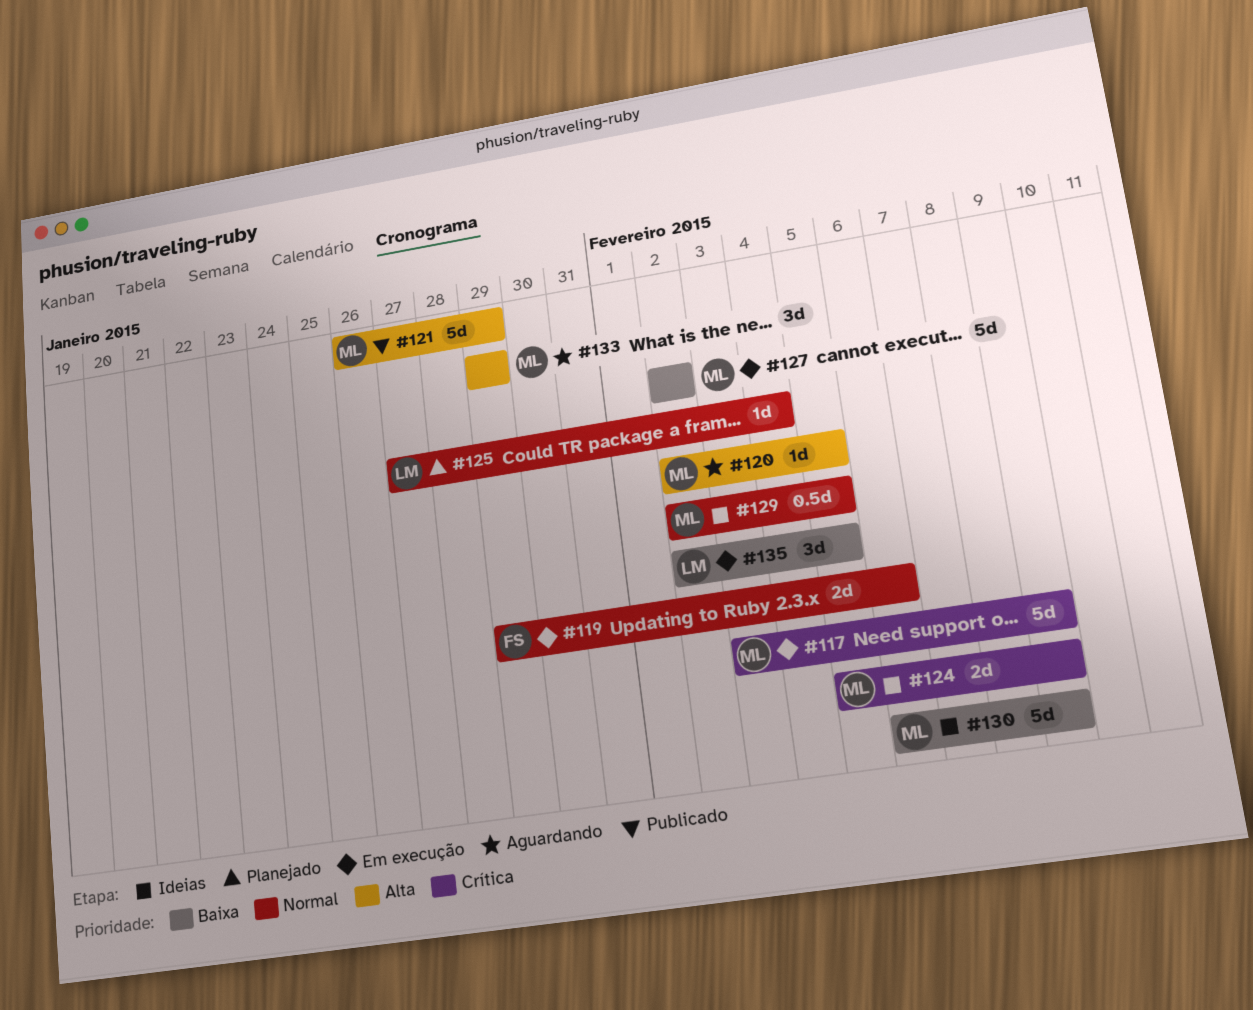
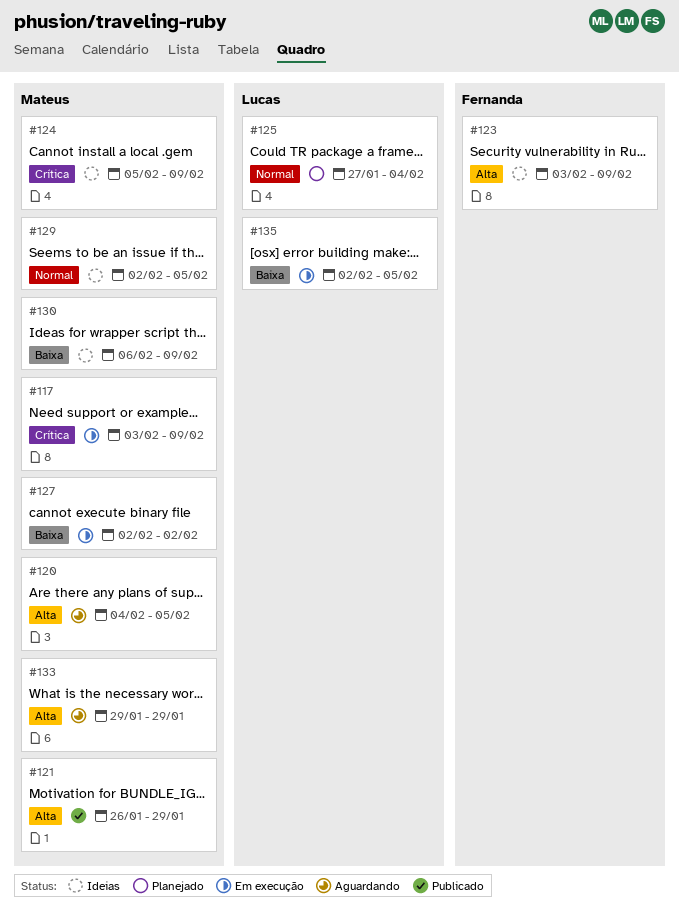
#119: present -> none
#120, start: Feb 2 -> Feb 4
#123: none -> present

